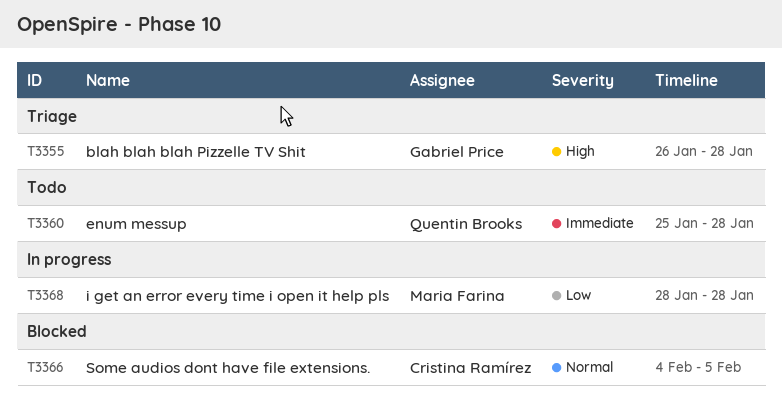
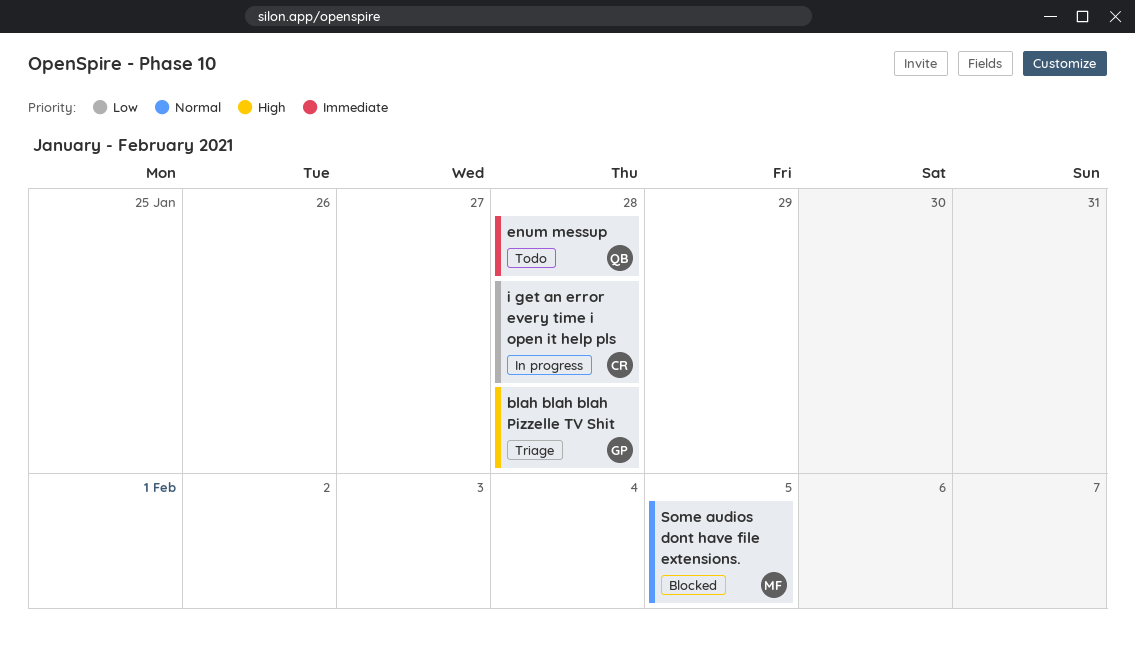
i get an error every time i open it help pls, owner: Maria Farina -> Cristina Ramírez
Some audios dont have file extensions., owner: Cristina Ramírez -> Maria Farina

